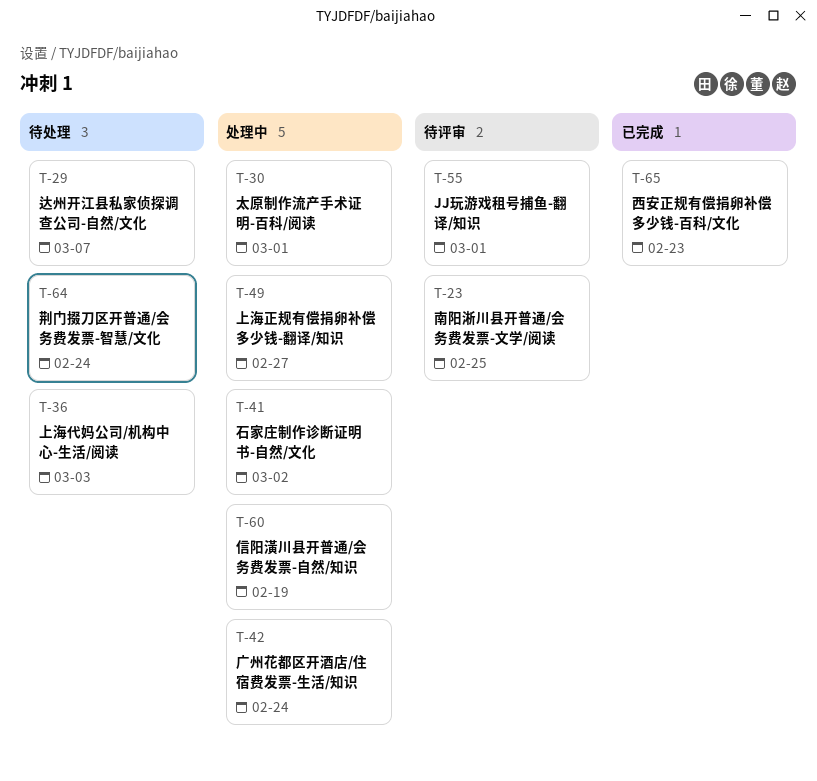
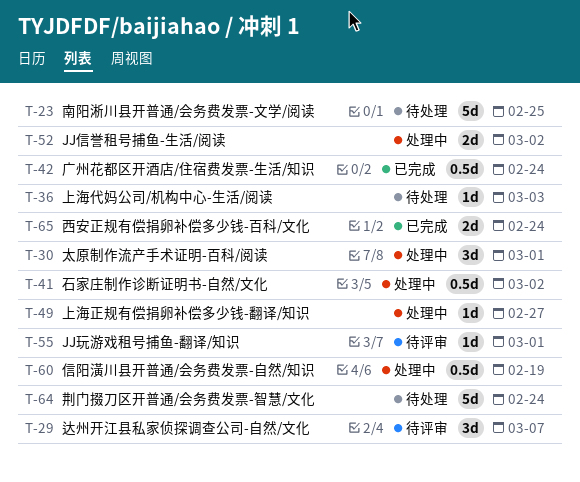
T-23, status: 待评审 -> 待处理
T-29, status: 待处理 -> 待评审
T-42, status: 处理中 -> 已完成
T-52: none -> present
T-65, due: Feb 23 -> Feb 24

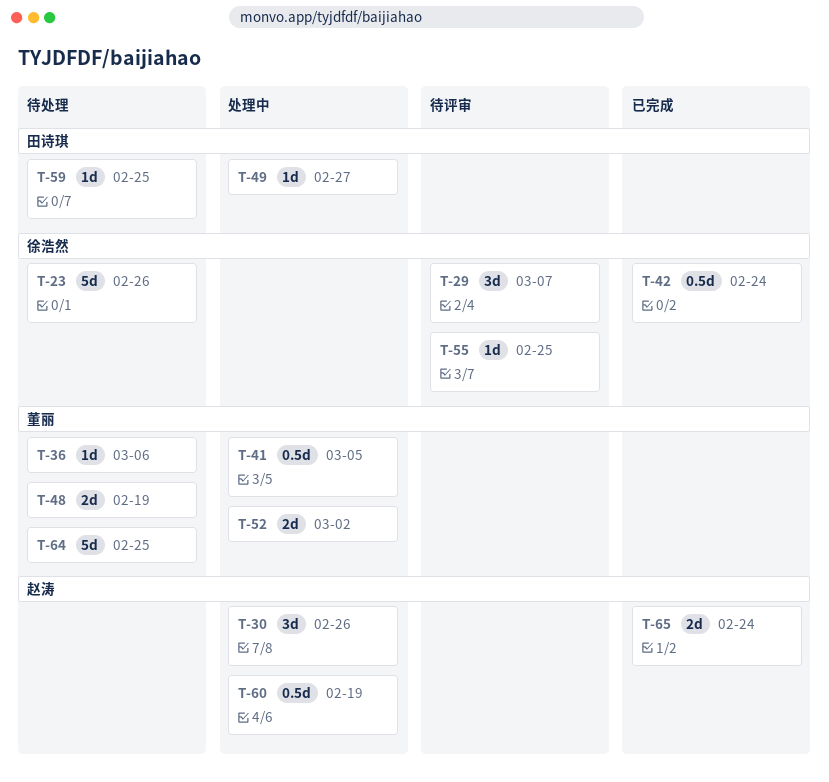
T-23, due: Feb 25 -> Feb 26
T-30, due: Mar 1 -> Feb 26
T-36, due: Mar 3 -> Mar 6
T-41, due: Mar 2 -> Mar 5
T-48: none -> present
T-55, due: Mar 1 -> Feb 25
T-59: none -> present
T-64, due: Feb 24 -> Feb 25

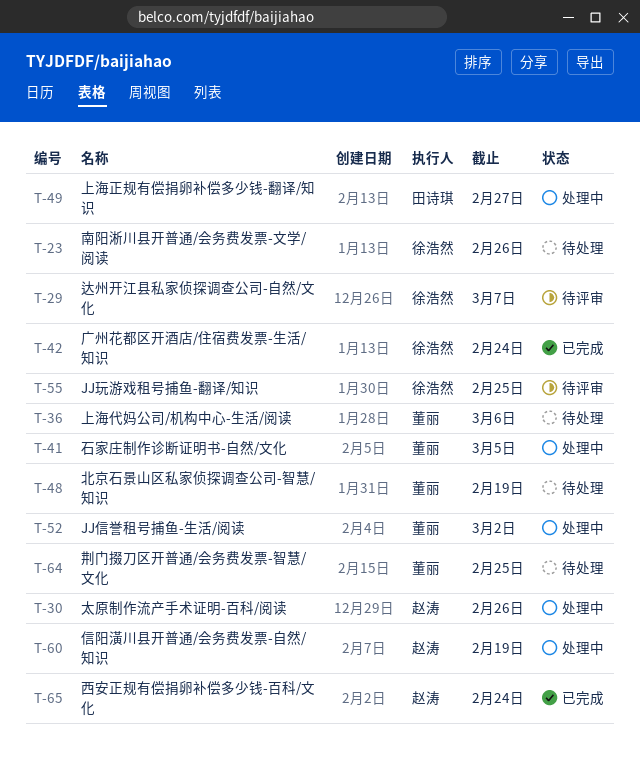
T-59: present -> none

